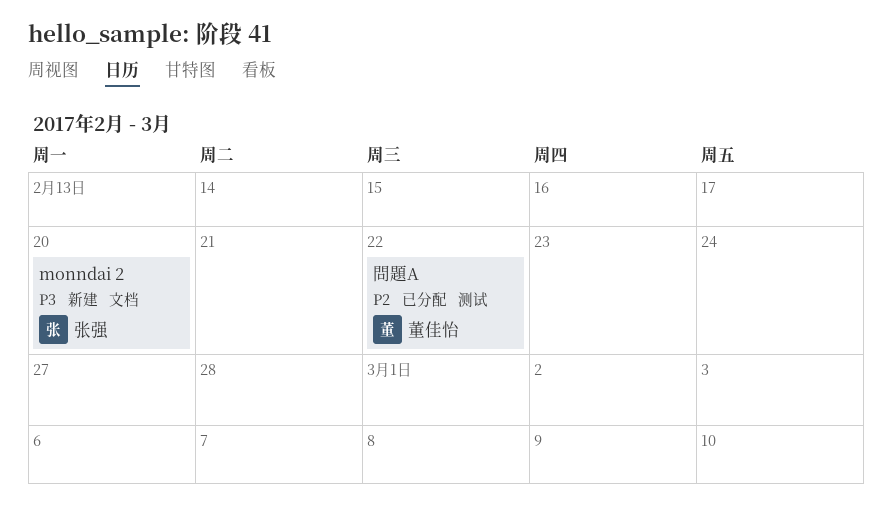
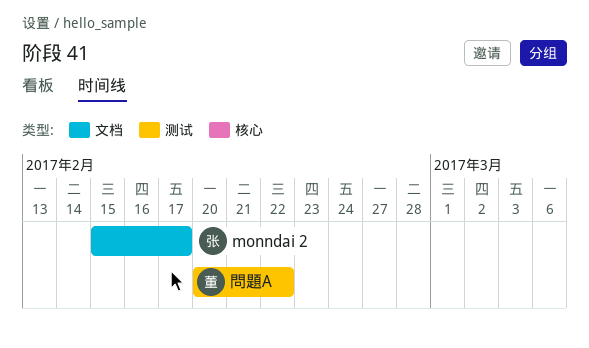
monndai 2, due: Feb 20 -> Feb 17

